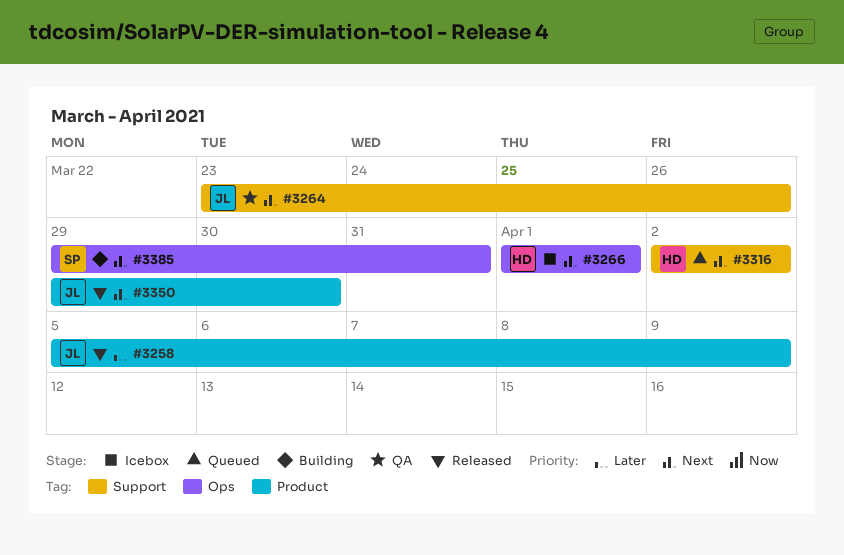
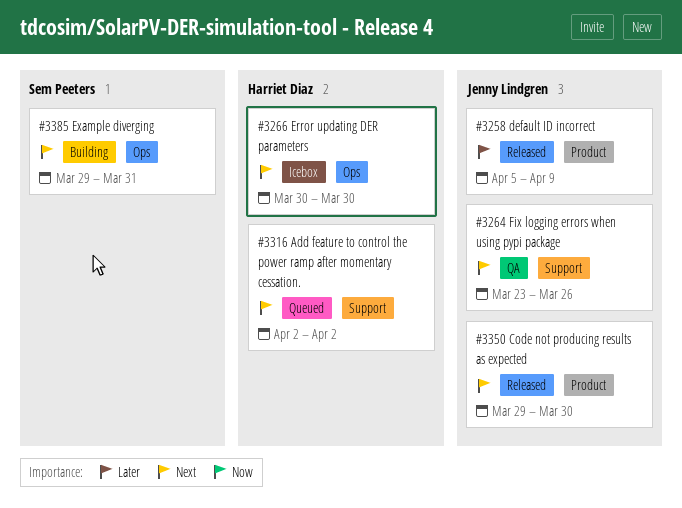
#3266, start: Apr 1 -> Mar 30
#3266, due: Apr 1 -> Mar 30

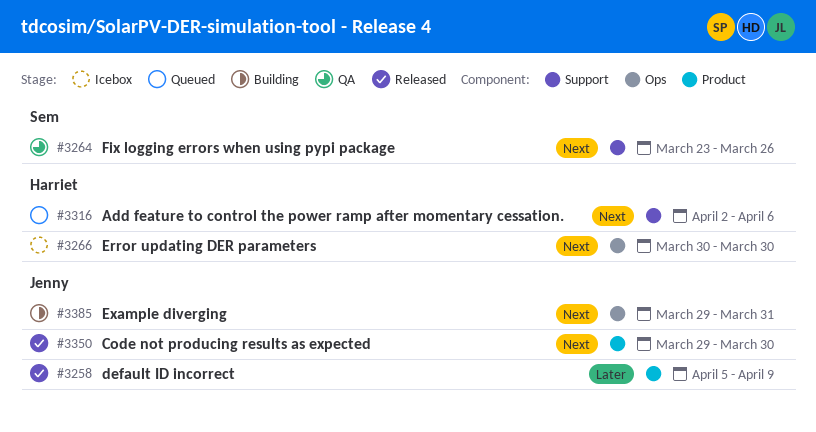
#3264, owner: Jenny Lindgren -> Sem Peeters
#3316, due: Apr 2 -> Apr 6
#3385, owner: Sem Peeters -> Jenny Lindgren

